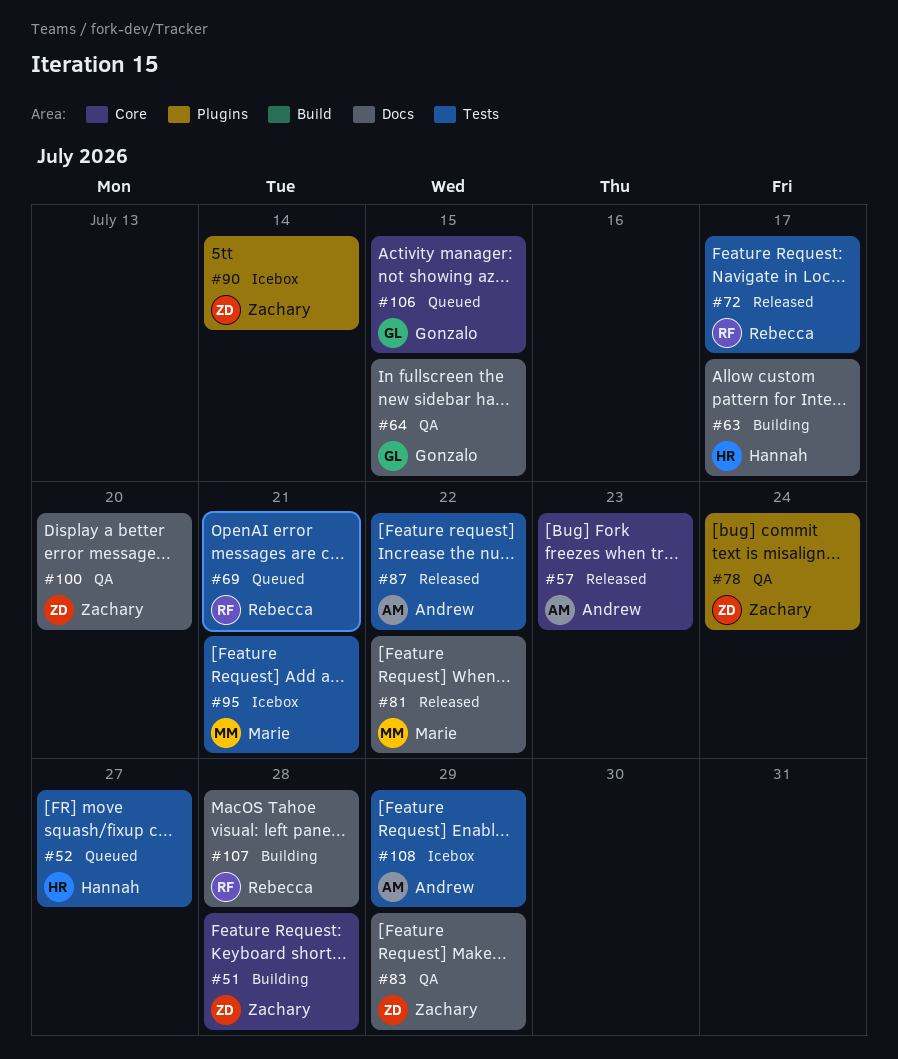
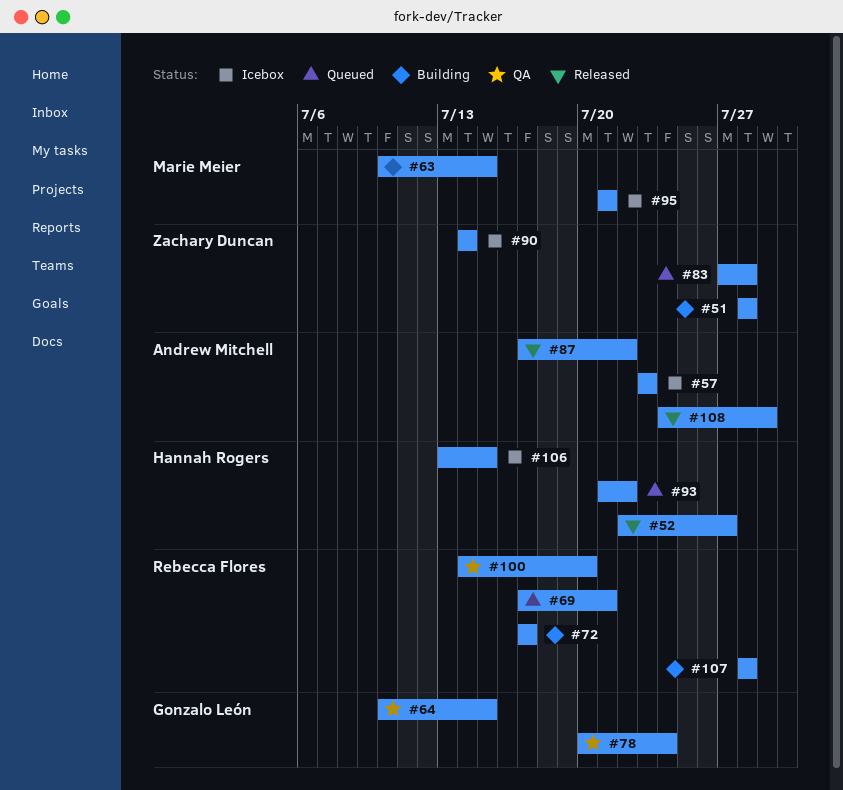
#52, status: Queued -> Released
#57, status: Released -> Icebox
#63, owner: Hannah Rogers -> Marie Meier
#63, due: Jul 17 -> Jul 15
#72, status: Released -> Building
#78, owner: Zachary Duncan -> Gonzalo León
#81: present -> none
#83, status: QA -> Queued
#83, due: Jul 29 -> Jul 28
#93: none -> present
#100, owner: Zachary Duncan -> Rebecca Flores
#106, status: Queued -> Icebox
#106, owner: Gonzalo León -> Hannah Rogers
#108, status: Icebox -> Released

